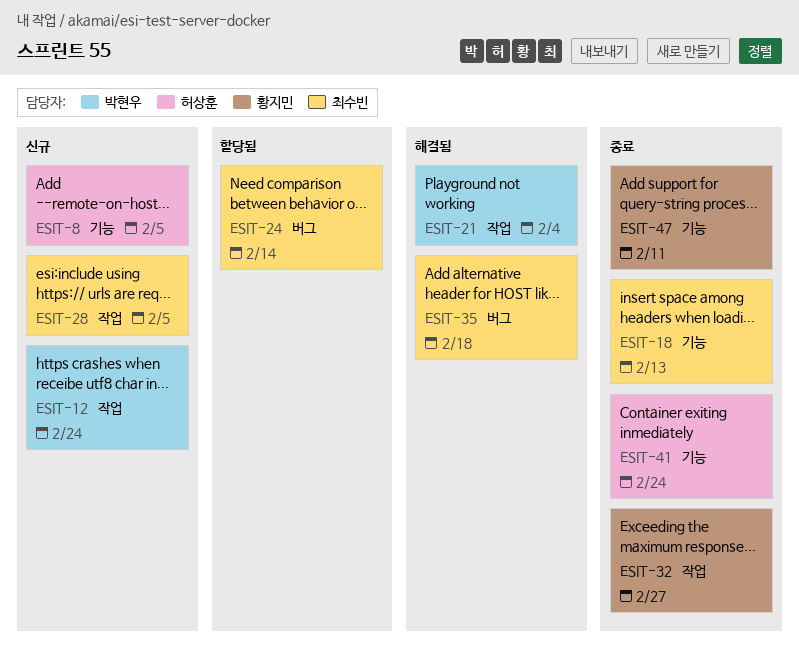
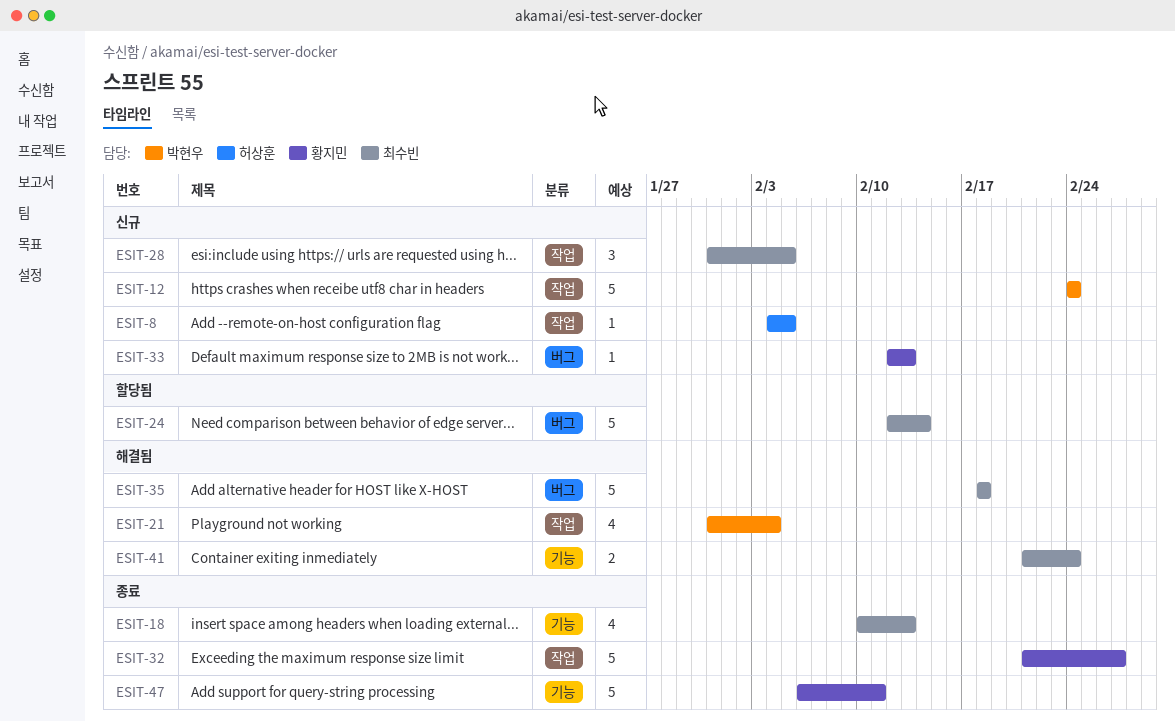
ESIT-8, label: 기능 -> 작업
ESIT-33: none -> present
ESIT-41, status: 종료 -> 해결됨
ESIT-41, owner: 허상훈 -> 최수빈

